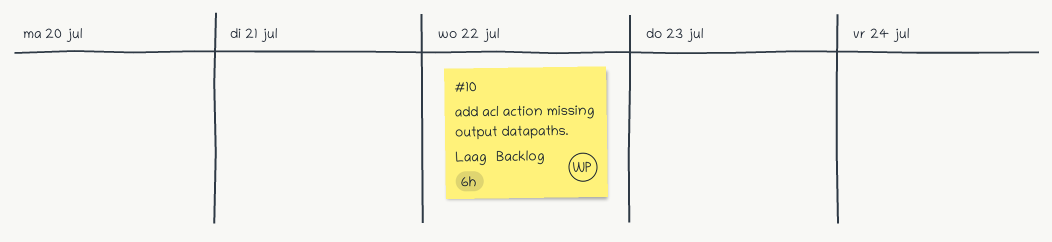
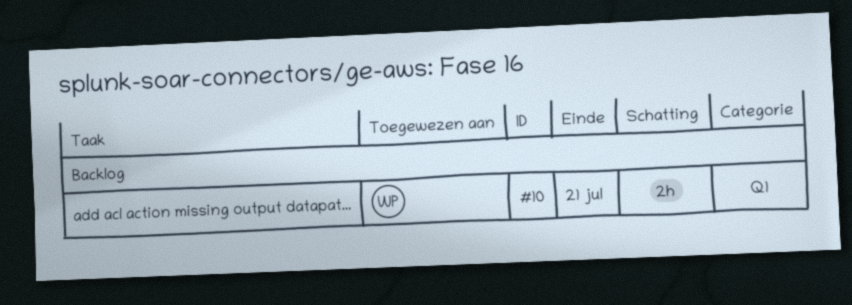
#10, estimate: 6h -> 2h
#10, due: Jul 22 -> Jul 21

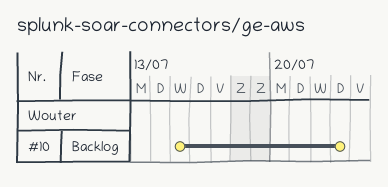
#10, due: Jul 21 -> Jul 23

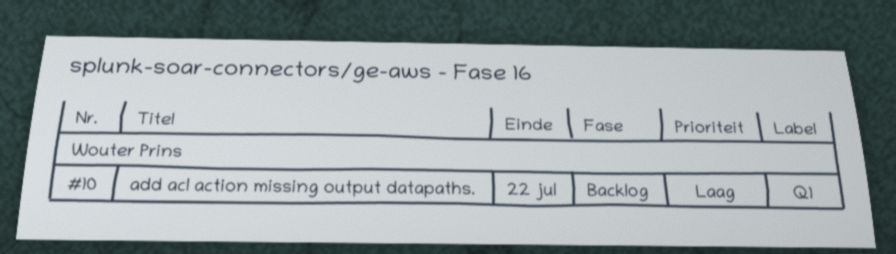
#10, due: Jul 23 -> Jul 22

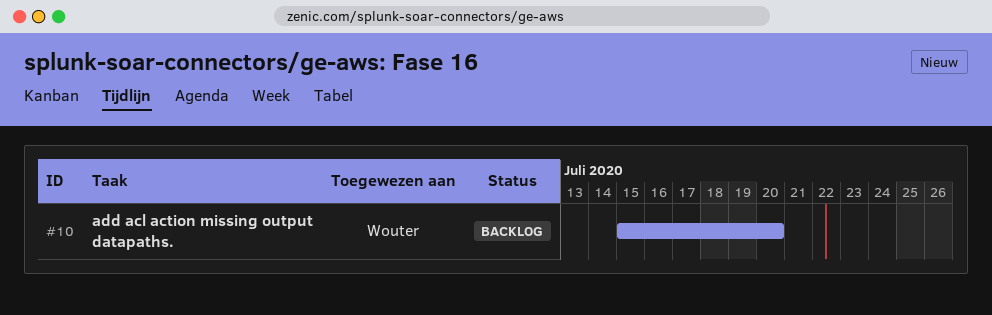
#10, due: Jul 22 -> Jul 20

